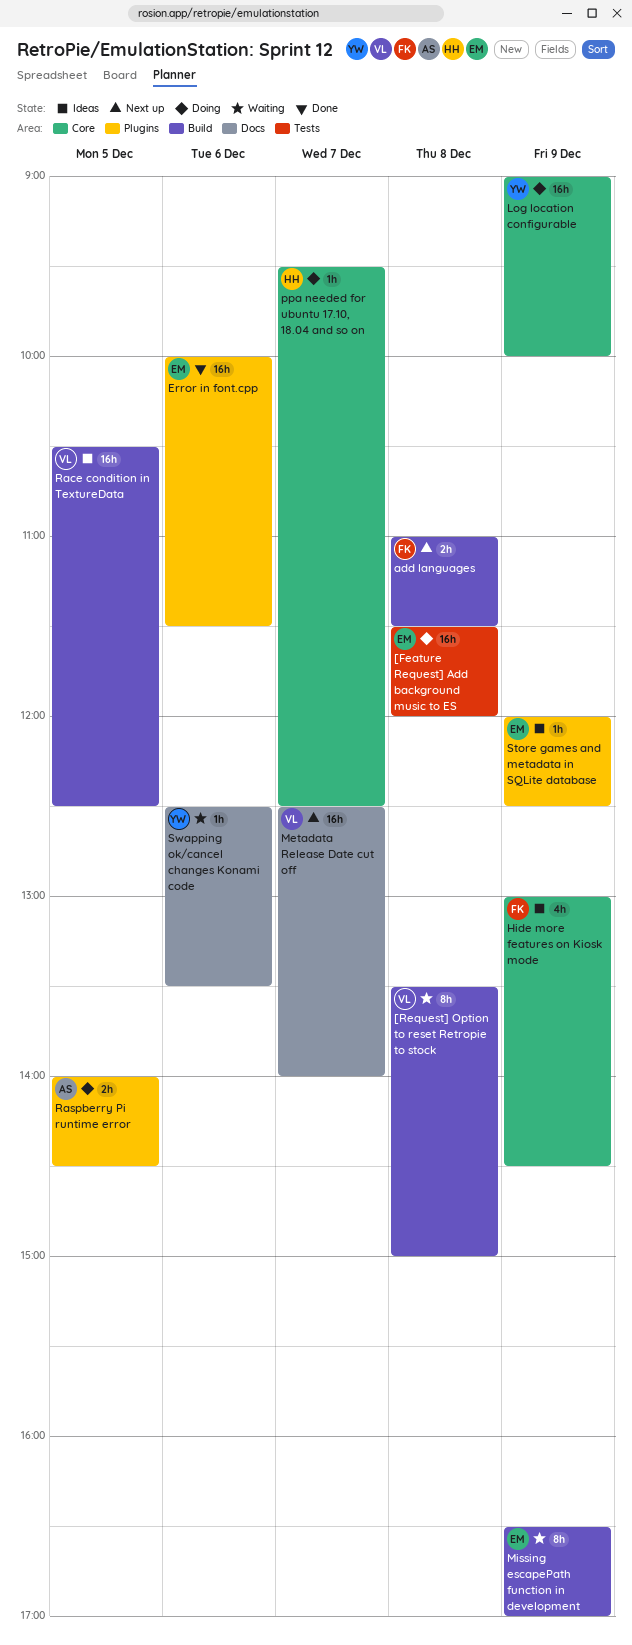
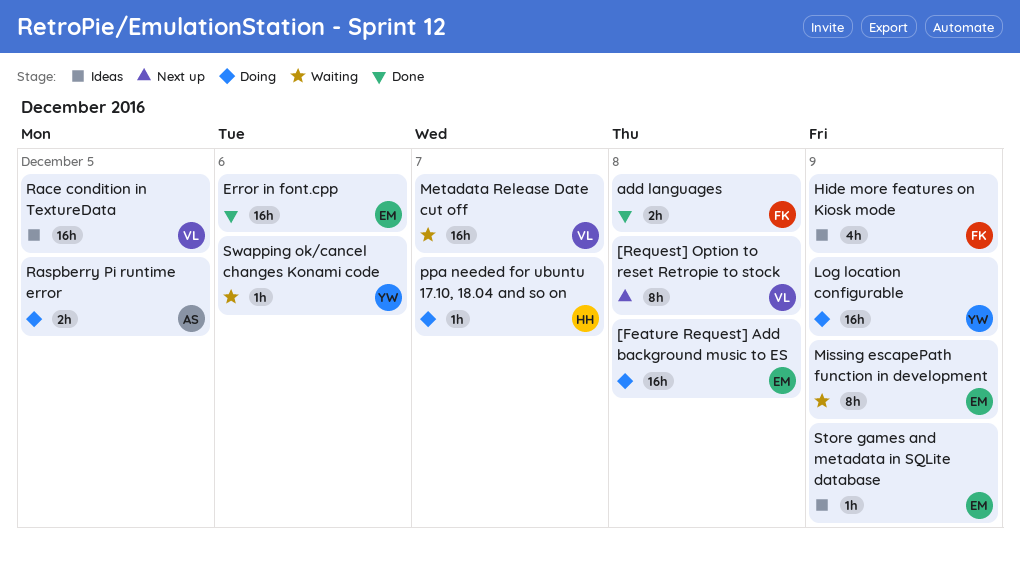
[Request] Option to reset Retropie to stock, status: Waiting -> Next up
add languages, status: Next up -> Done
Metadata Release Date cut off, status: Next up -> Waiting

